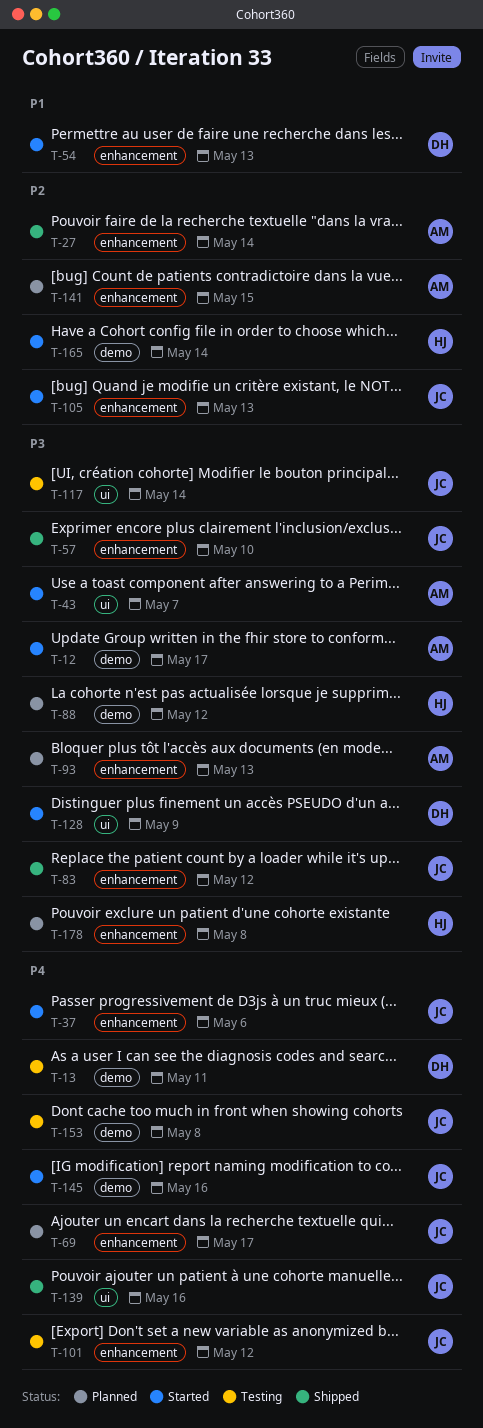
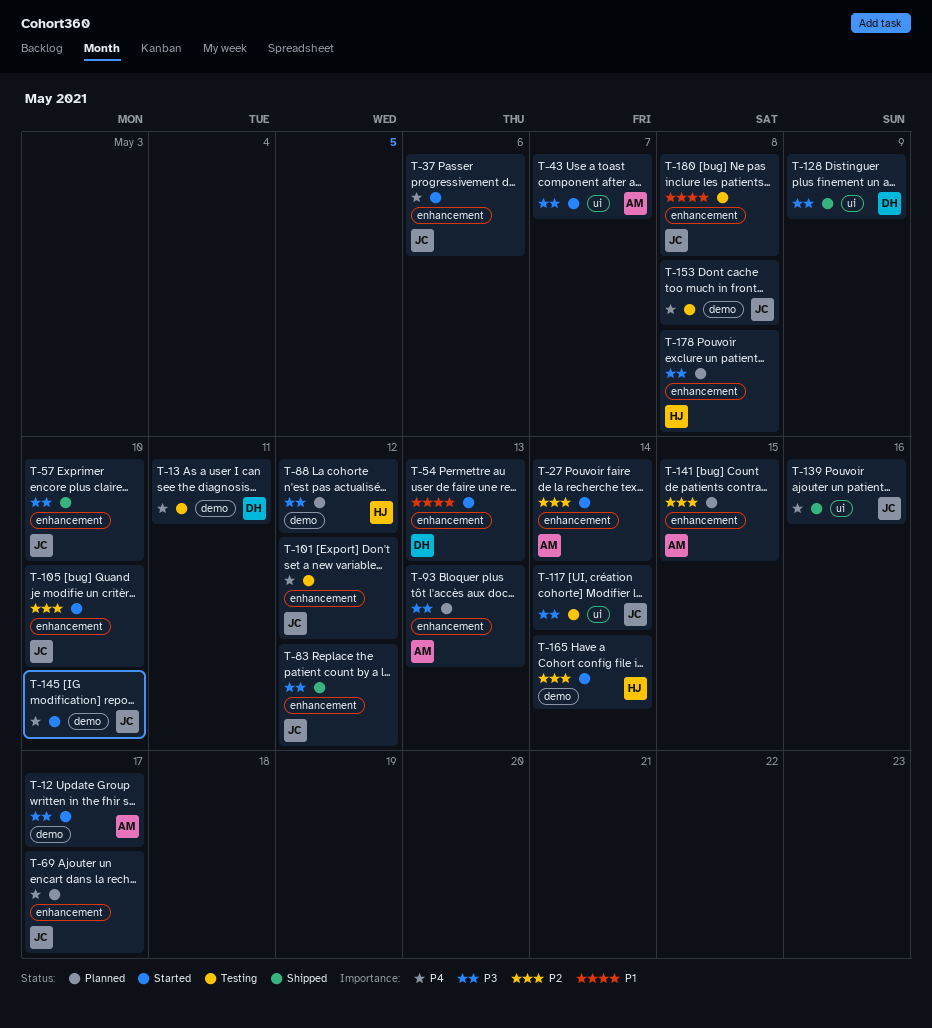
T-27, status: Shipped -> Started
T-105, due: May 13 -> May 10
T-128, status: Started -> Shipped
T-145, due: May 16 -> May 10
T-180: none -> present

